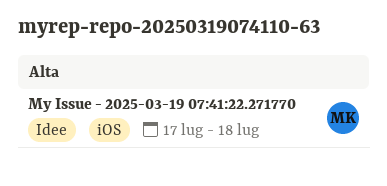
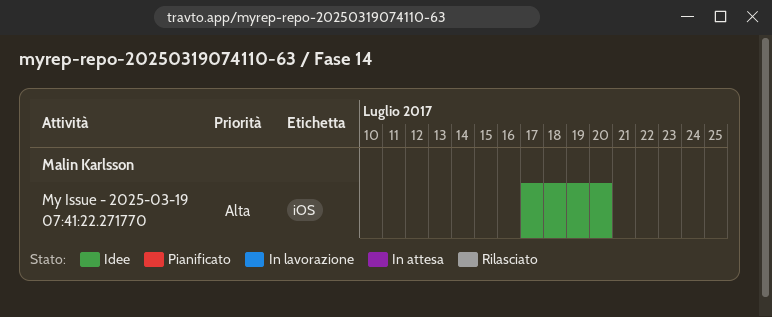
My Issue - 2025-03-19 07:41:22.271770, due: Jul 18 -> Jul 20

